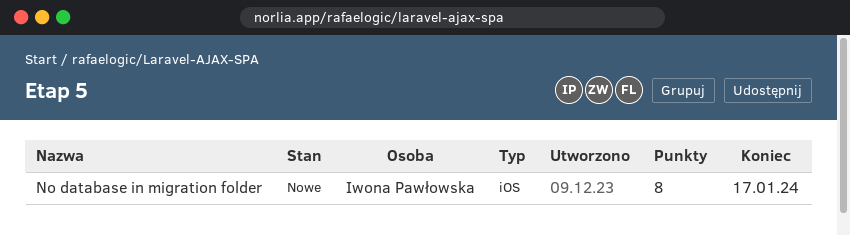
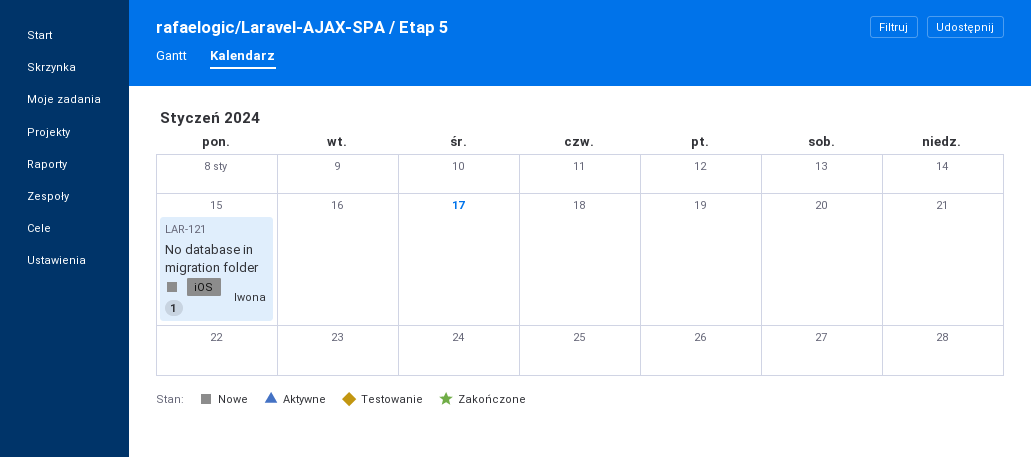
No database in migration folder, estimate: 8 -> 1
No database in migration folder, due: Jan 17 -> Jan 15

